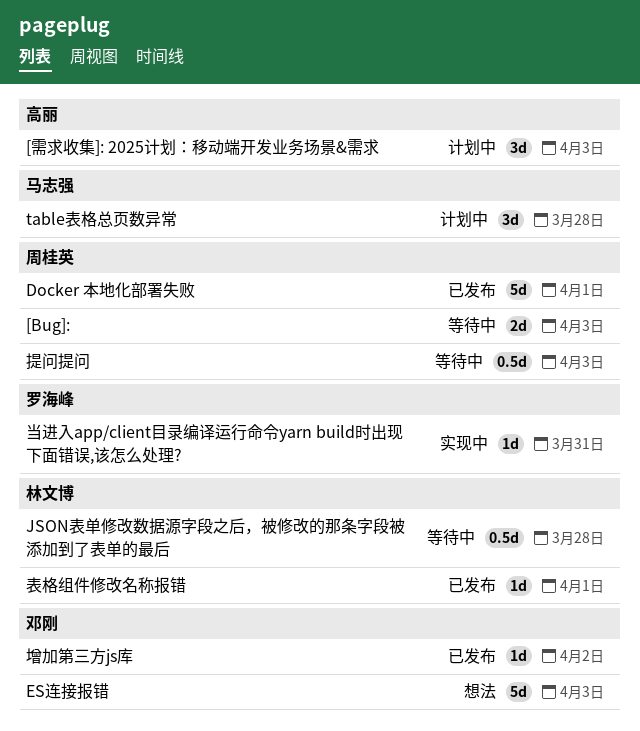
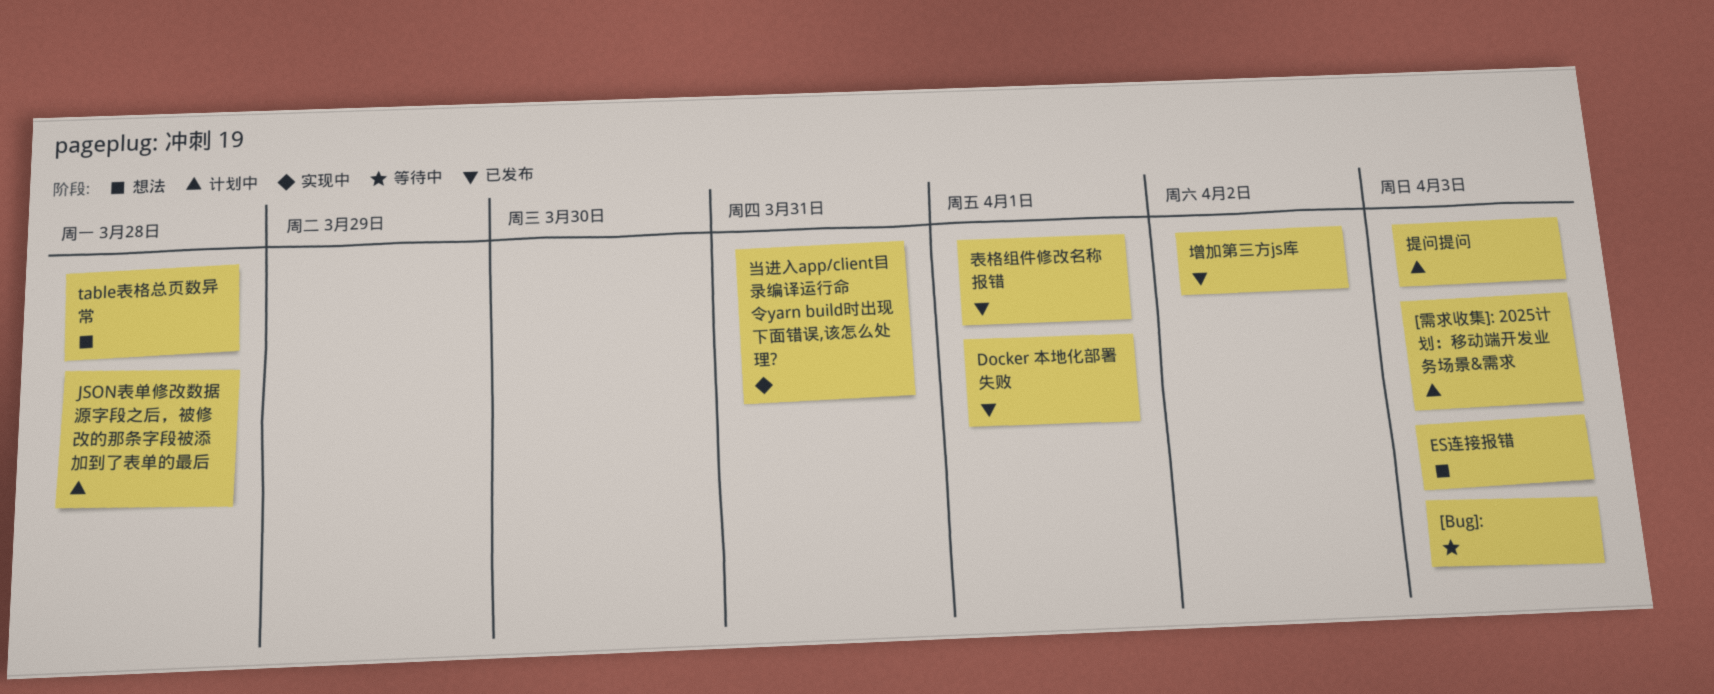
JSON表单修改数据源字段之后，被修改的那条字段被添加到了表单的最后, status: 等待中 -> 计划中
table表格总页数异常, status: 计划中 -> 想法
提问提问, status: 等待中 -> 计划中

